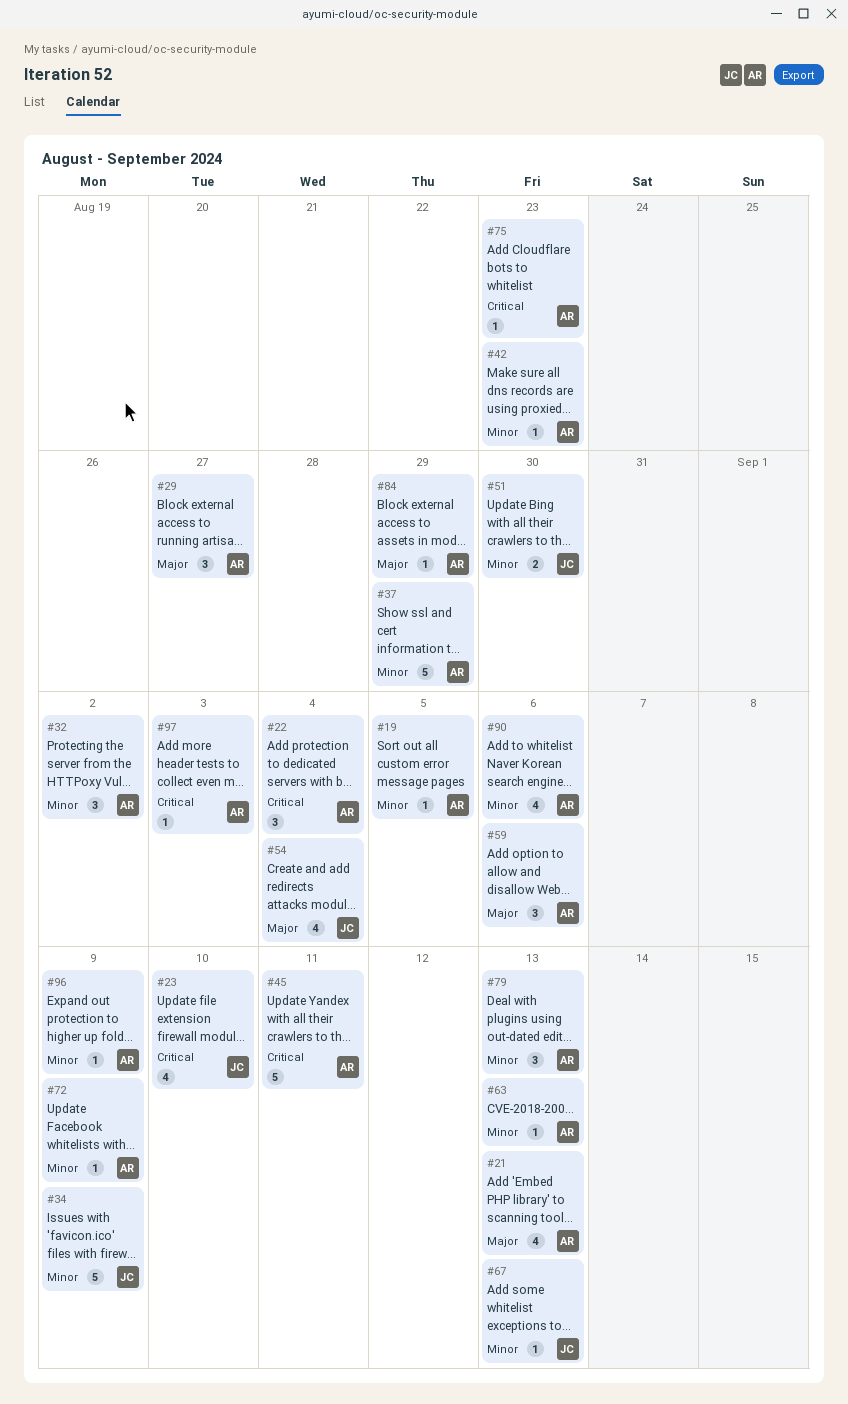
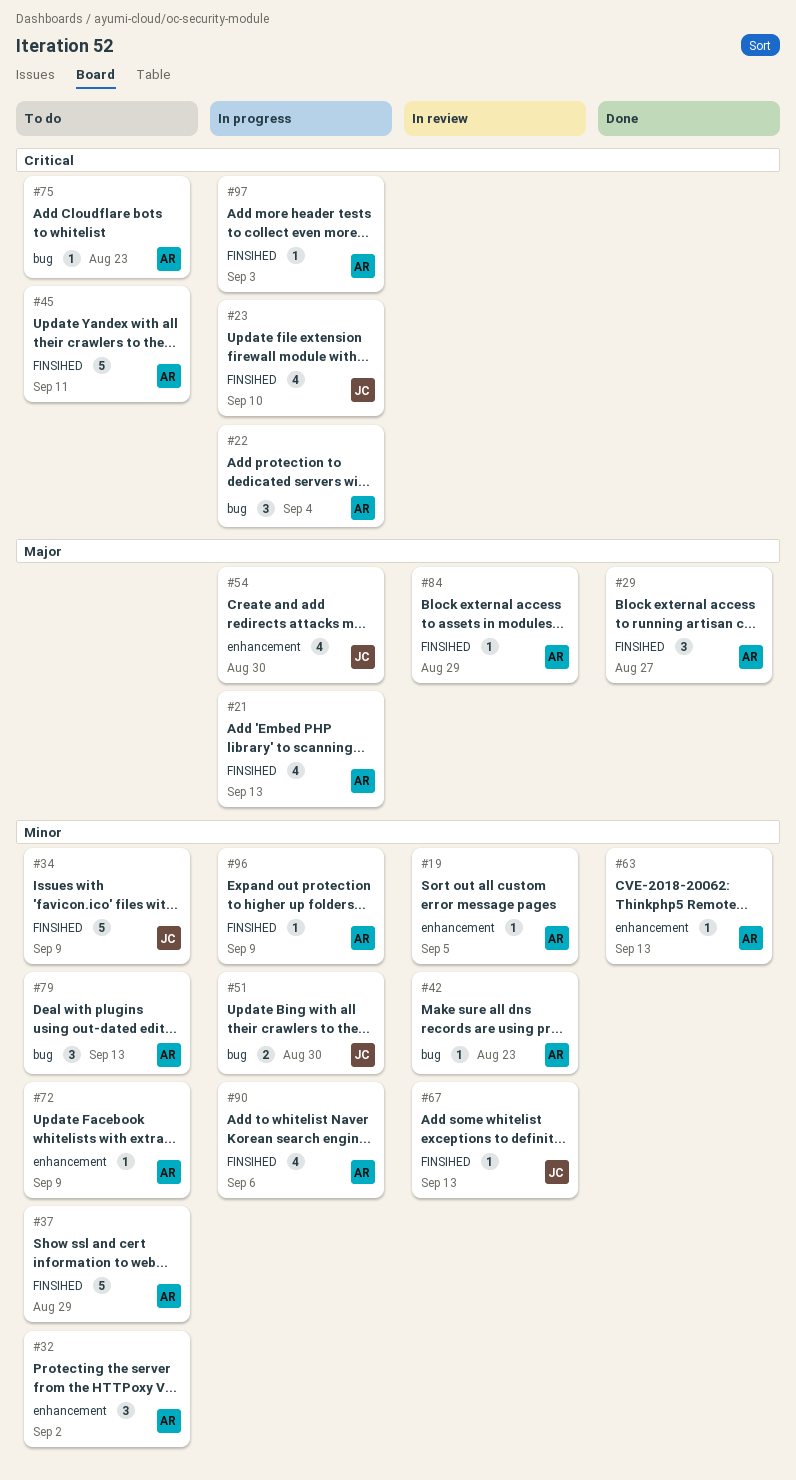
#54, due: Sep 4 -> Aug 30
#59: present -> none

